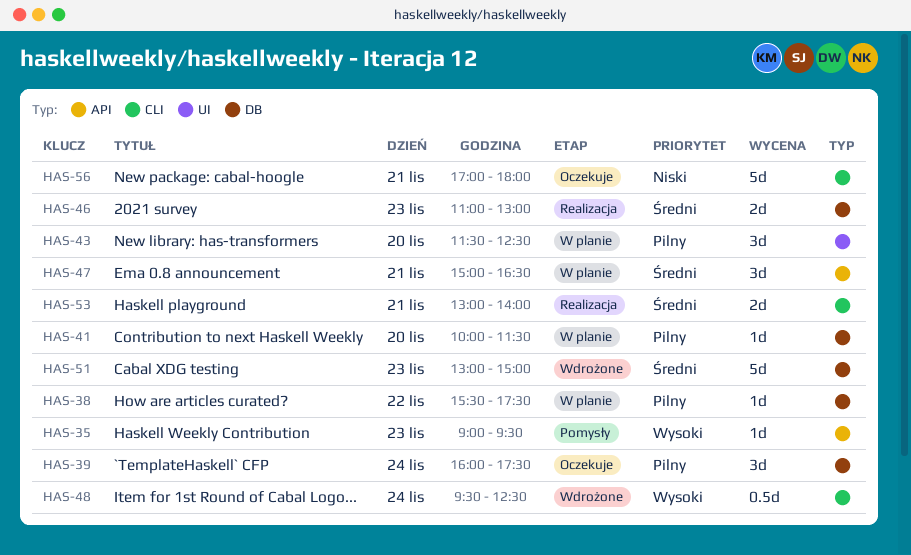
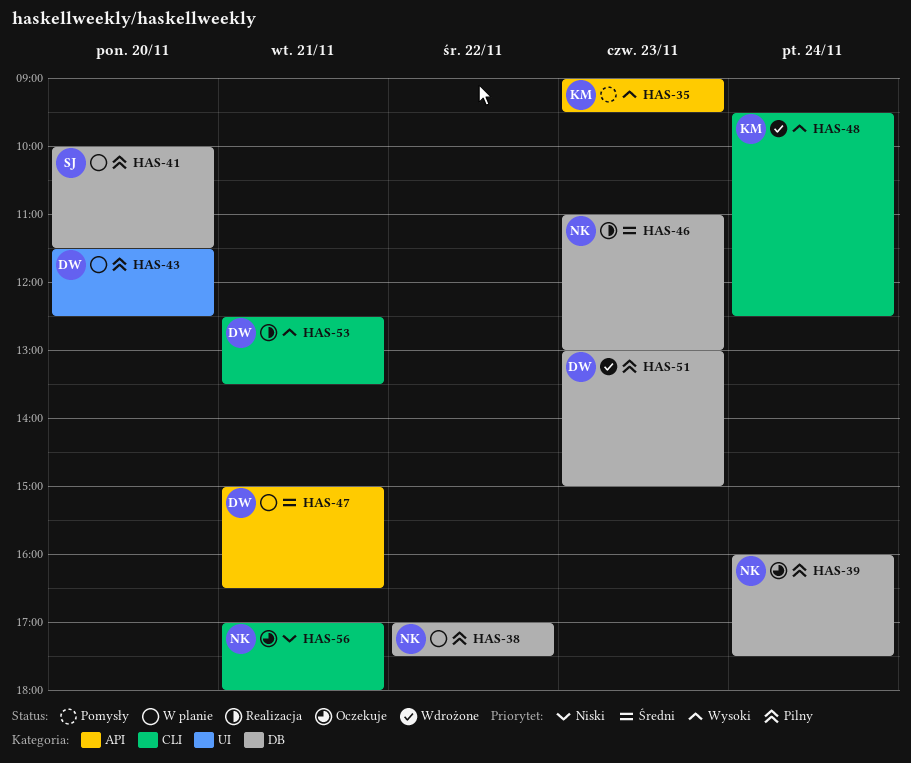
HAS-38, begins: 15:30 -> 17:00
HAS-51, priority: Średni -> Pilny
HAS-53, priority: Średni -> Wysoki
HAS-53, begins: 13:00 -> 12:30
HAS-53, ends: 14:00 -> 13:30

